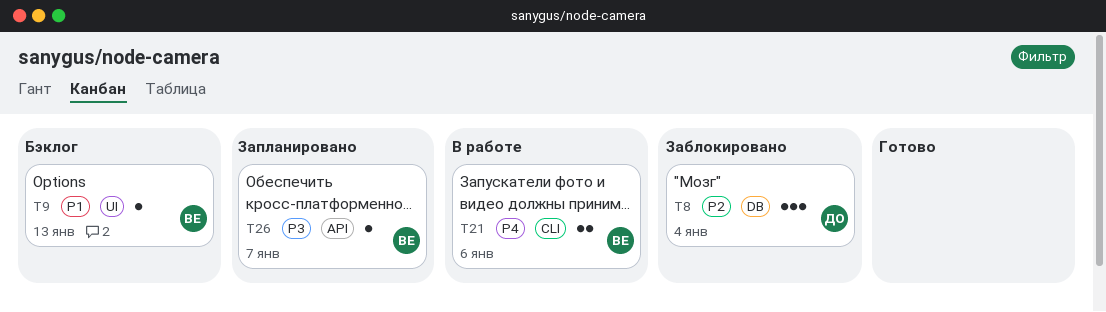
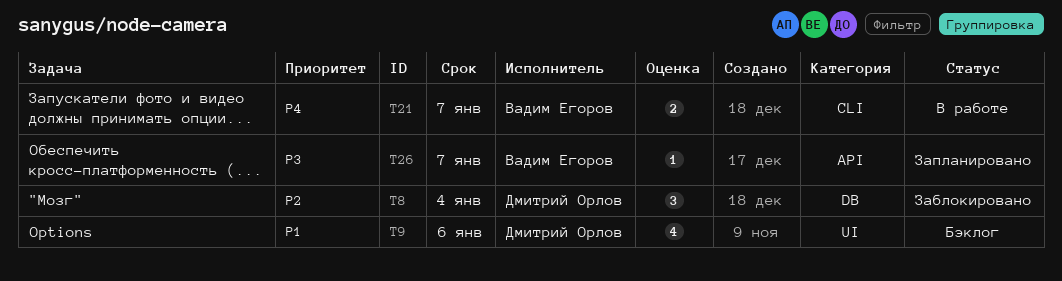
T9, owner: Вадим Егоров -> Дмитрий Орлов
T9, estimate: 1 -> 4
T9, due: Jan 13 -> Jan 6
T21, due: Jan 6 -> Jan 7

